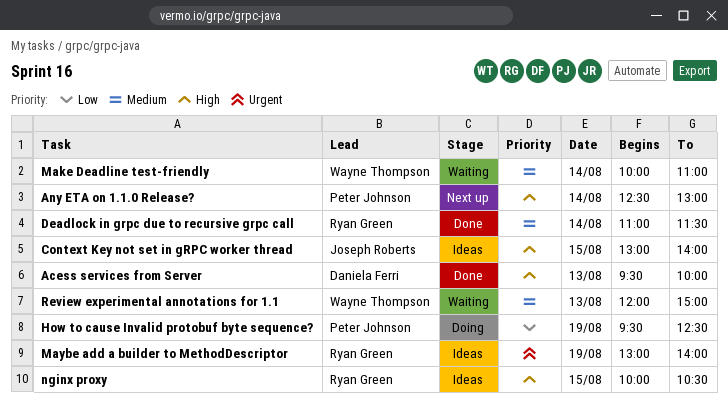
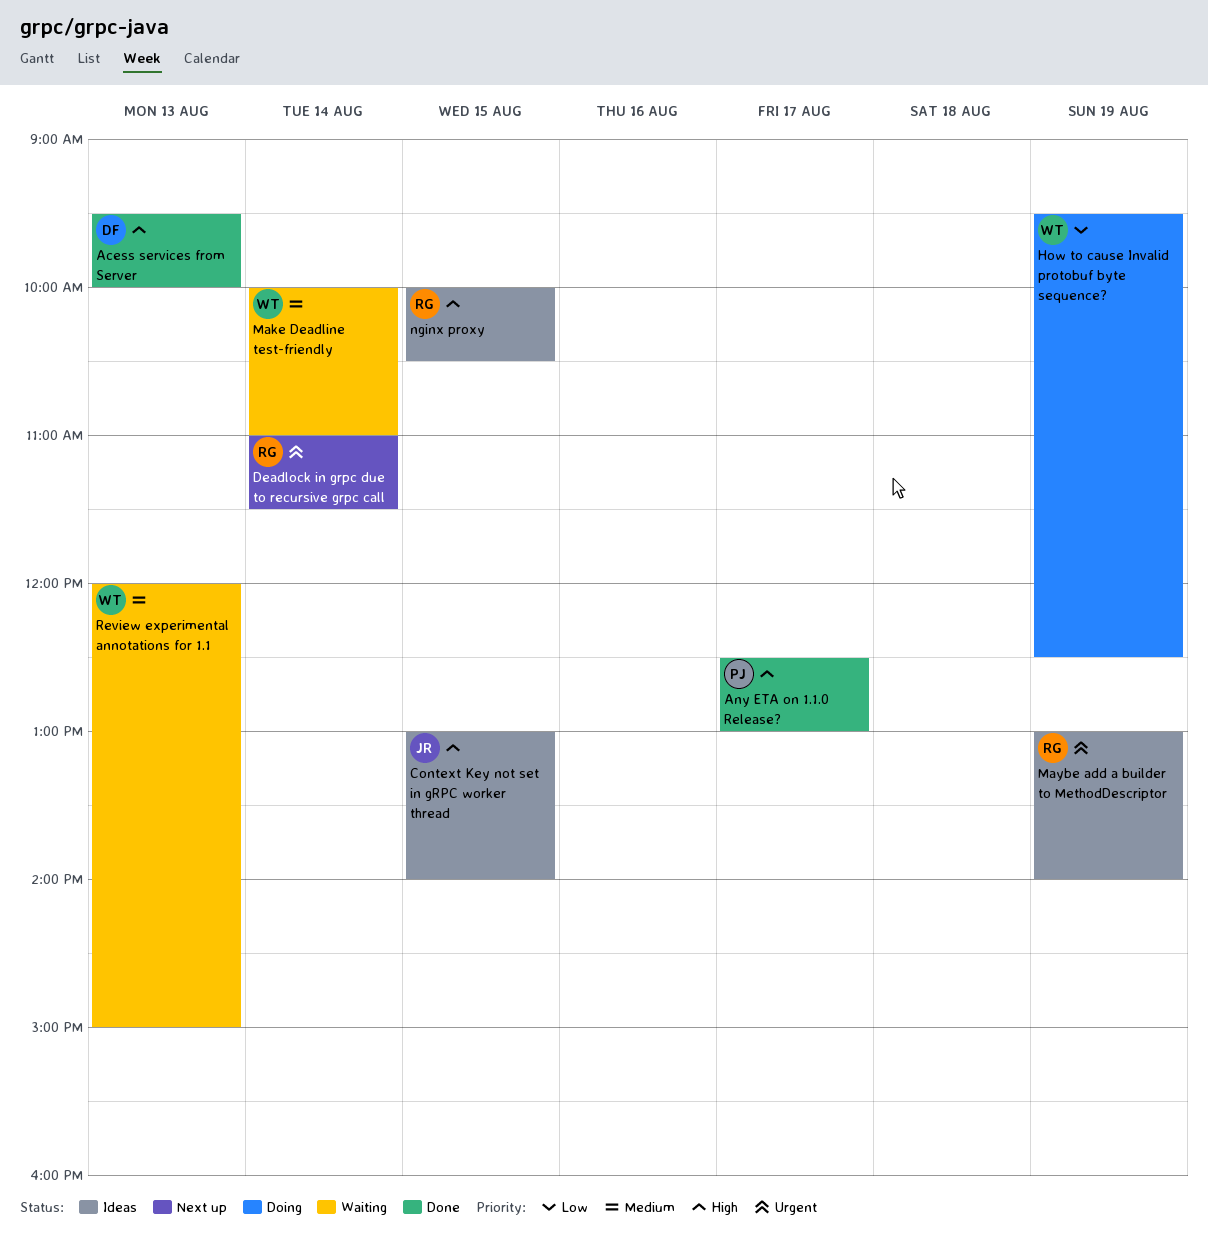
Any ETA on 1.1.0 Release?, status: Next up -> Done
Any ETA on 1.1.0 Release?, day: Aug 14 -> Aug 17
Deadlock in grpc due to recursive grpc call, status: Done -> Next up
Deadlock in grpc due to recursive grpc call, priority: Medium -> Urgent
How to cause Invalid protobuf byte sequence?, owner: Peter Johnson -> Wayne Thompson

